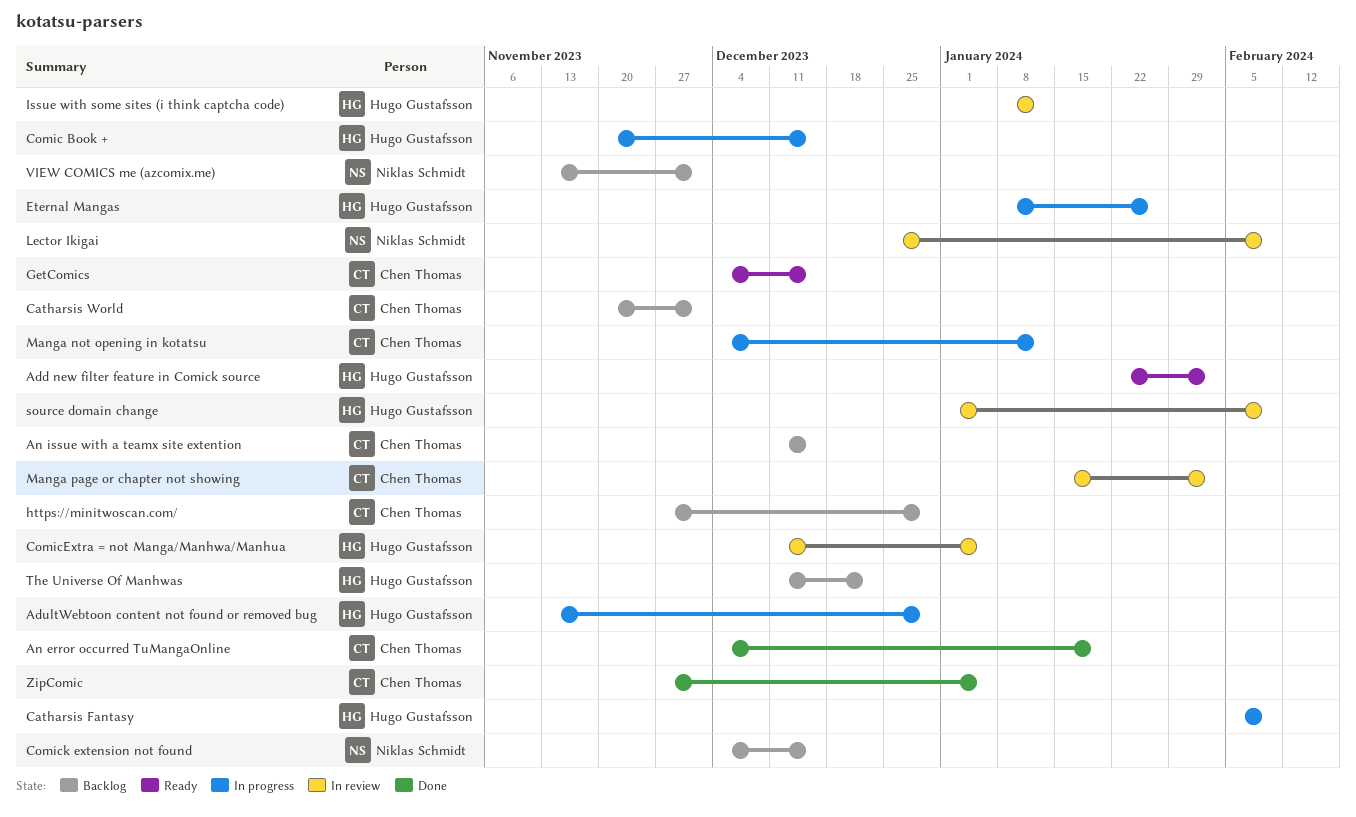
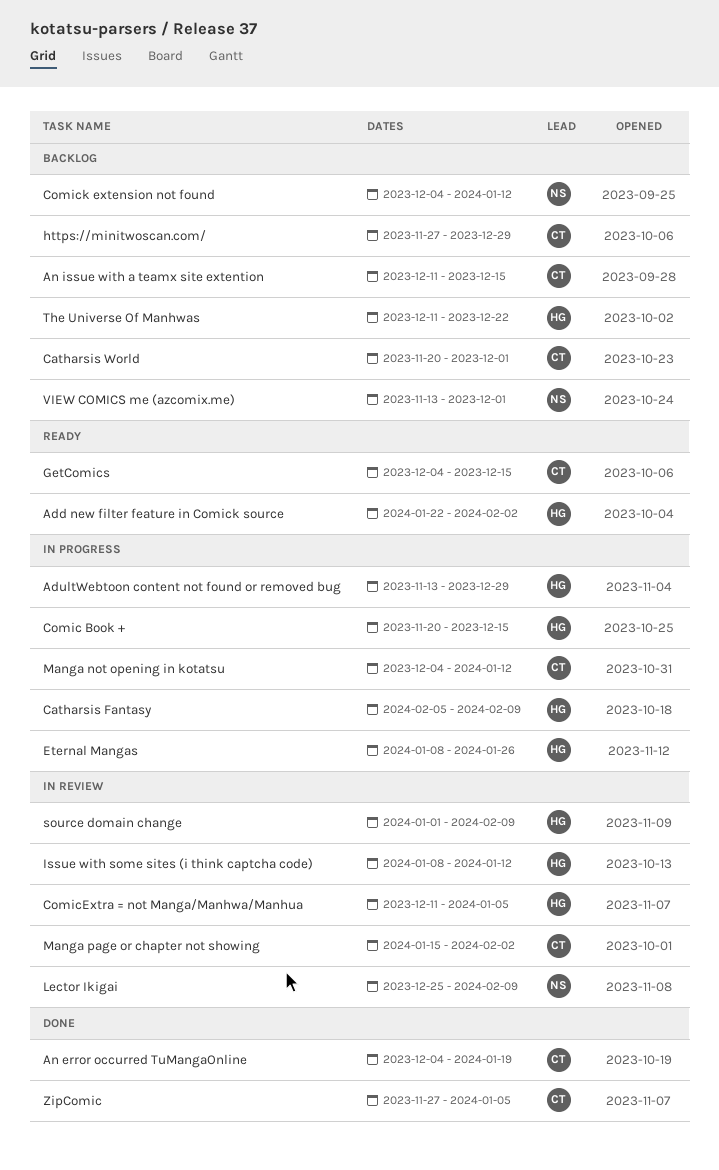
Comick extension not found, due: Dec 15 -> Jan 12

